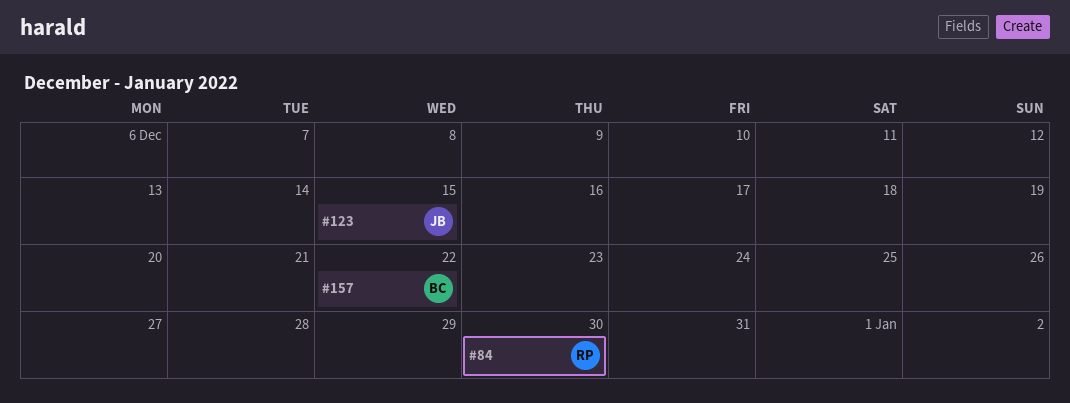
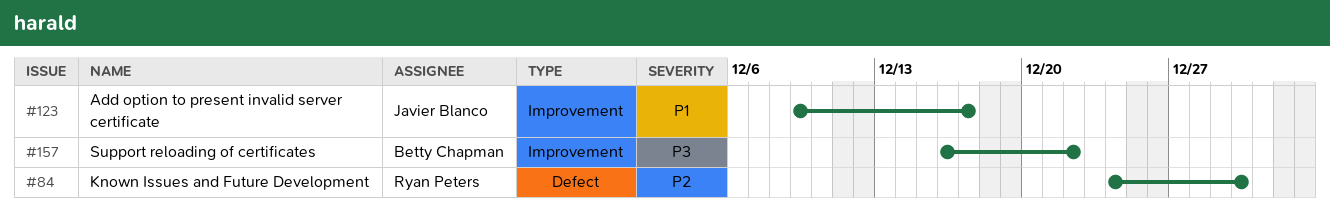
#123, due: Dec 15 -> Dec 17

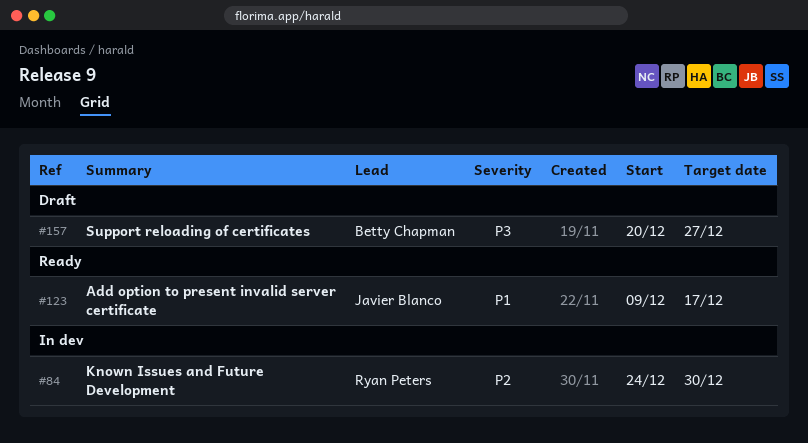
#157, start: Dec 16 -> Dec 20
#157, due: Dec 22 -> Dec 27

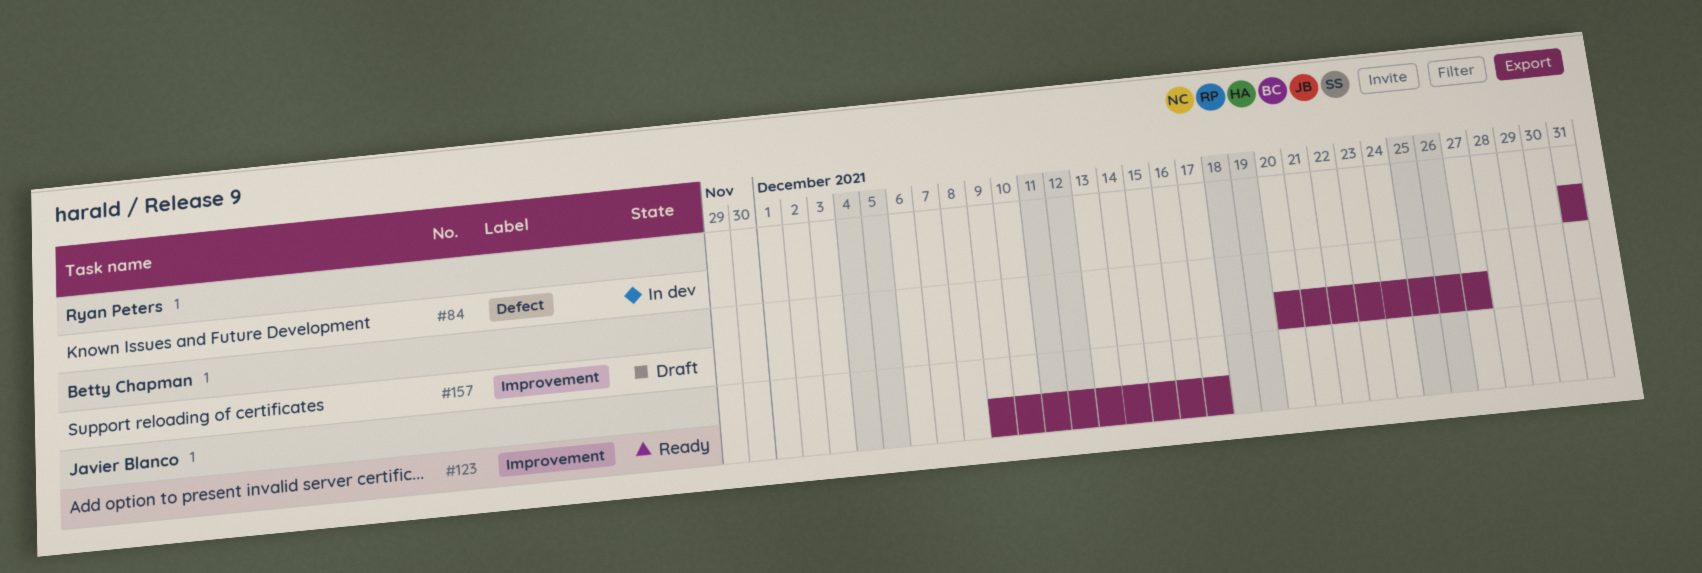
#84, start: Dec 24 -> Dec 31
#84, due: Dec 30 -> Dec 31

